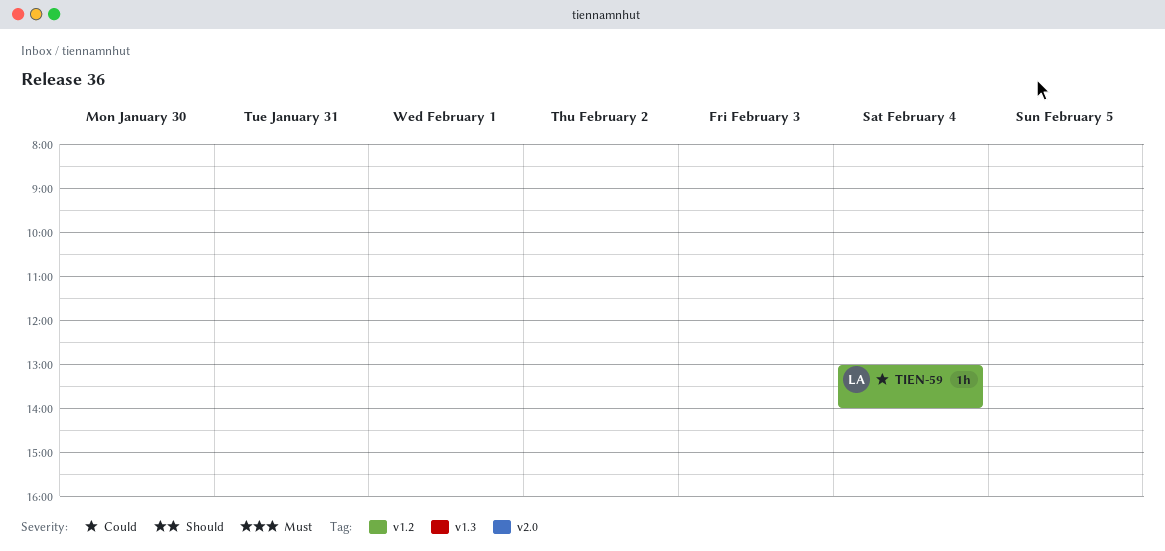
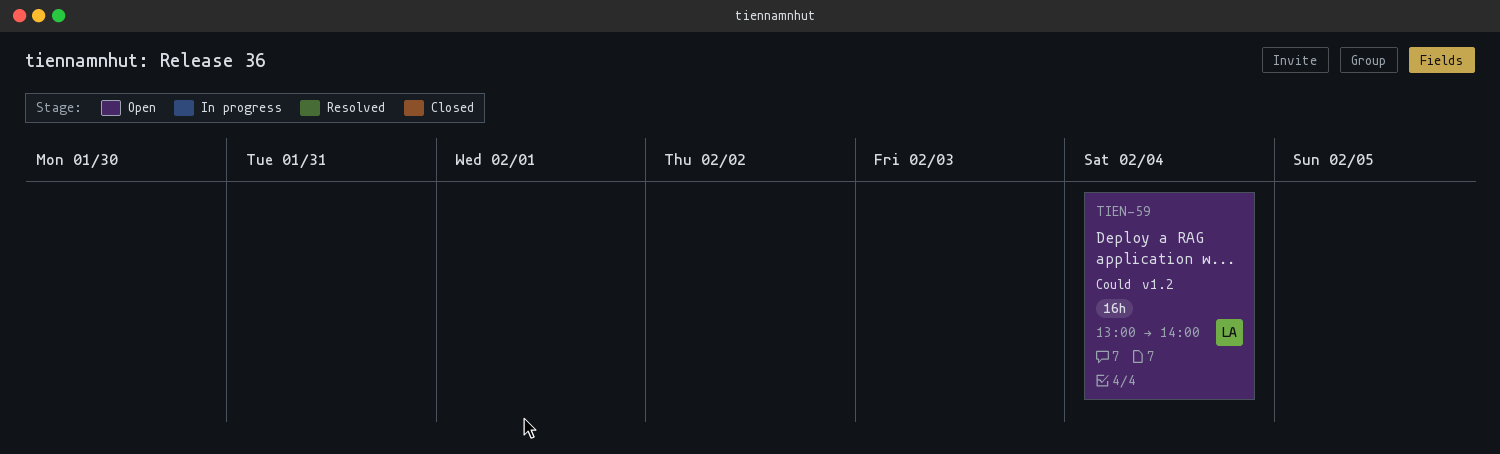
TIEN-59, estimate: 1h -> 16h

